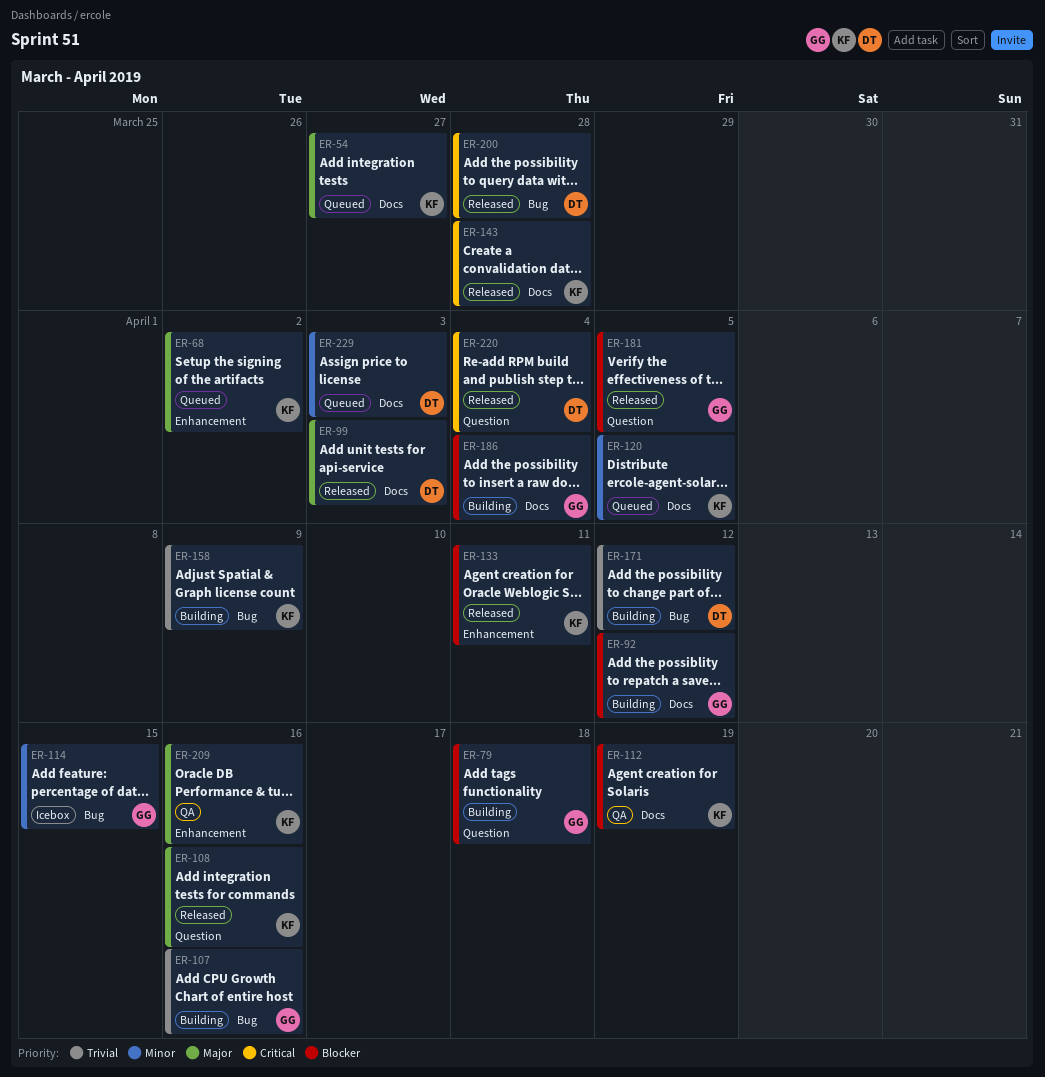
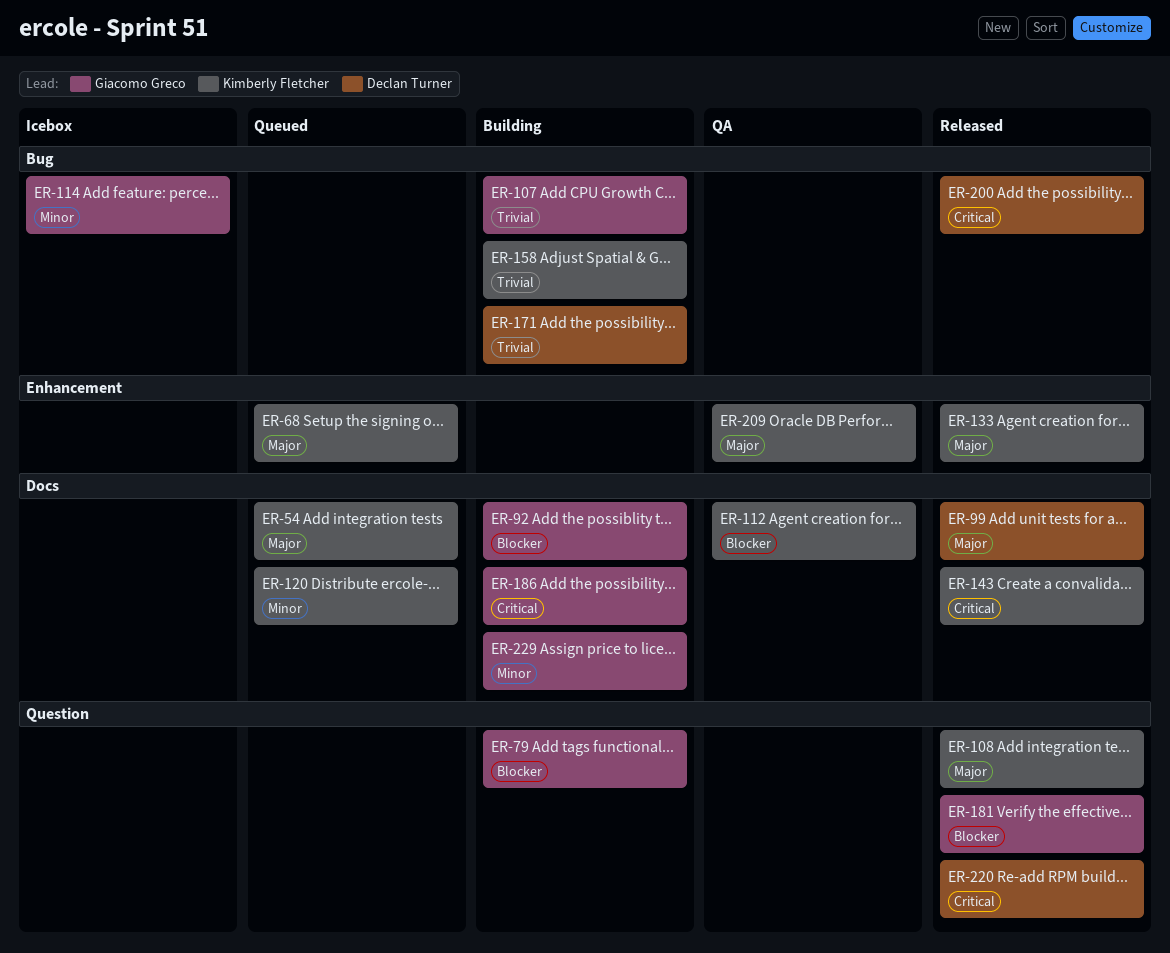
ER-133, priority: Blocker -> Major
ER-186, priority: Blocker -> Critical
ER-229, status: Queued -> Building
ER-229, owner: Declan Turner -> Giacomo Greco

